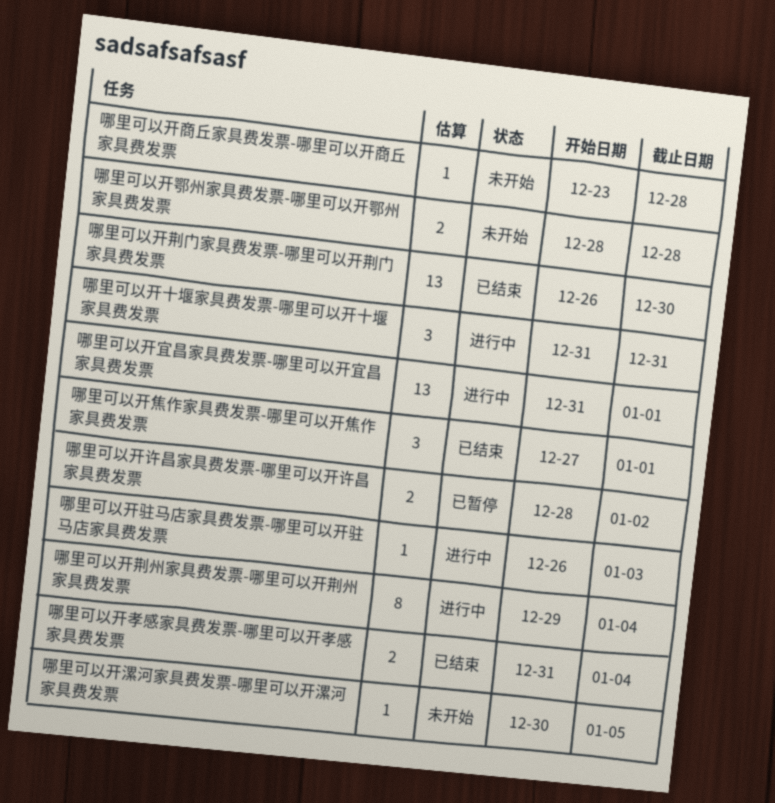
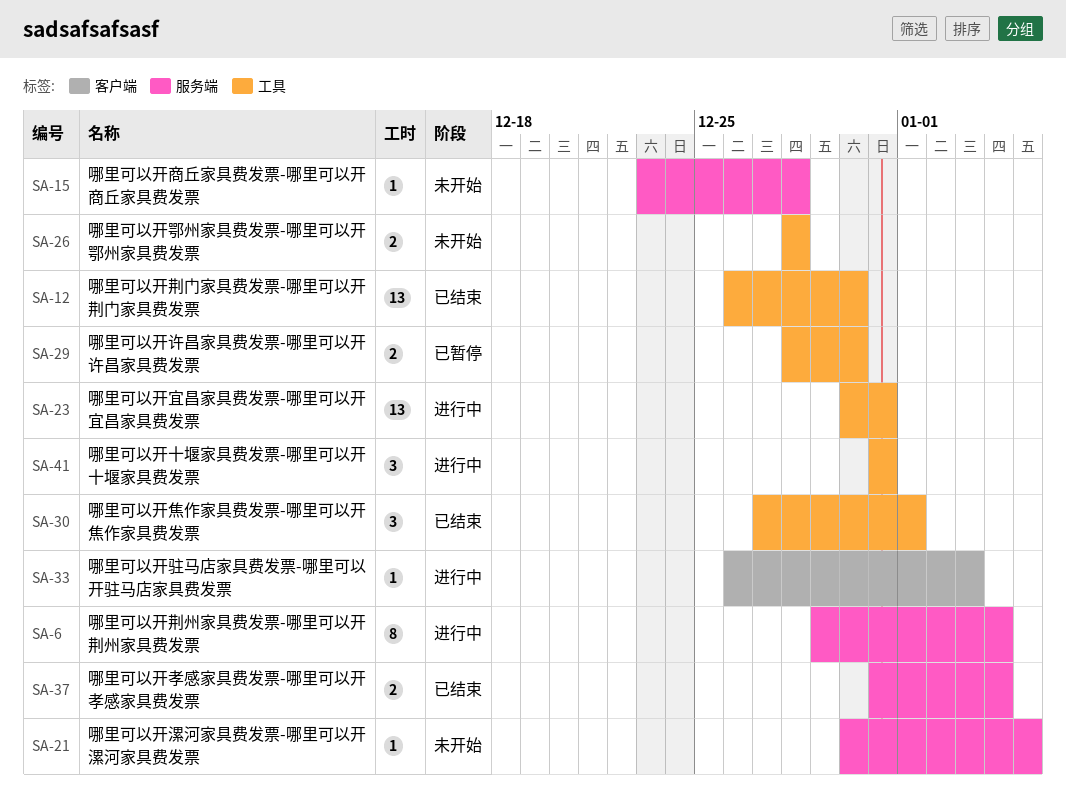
哪里可以开宜昌家具费发票-哪里可以开宜昌家具费发票, start: Dec 31 -> Dec 30
哪里可以开宜昌家具费发票-哪里可以开宜昌家具费发票, due: Jan 1 -> Dec 31
哪里可以开许昌家具费发票-哪里可以开许昌家具费发票, due: Jan 2 -> Dec 30

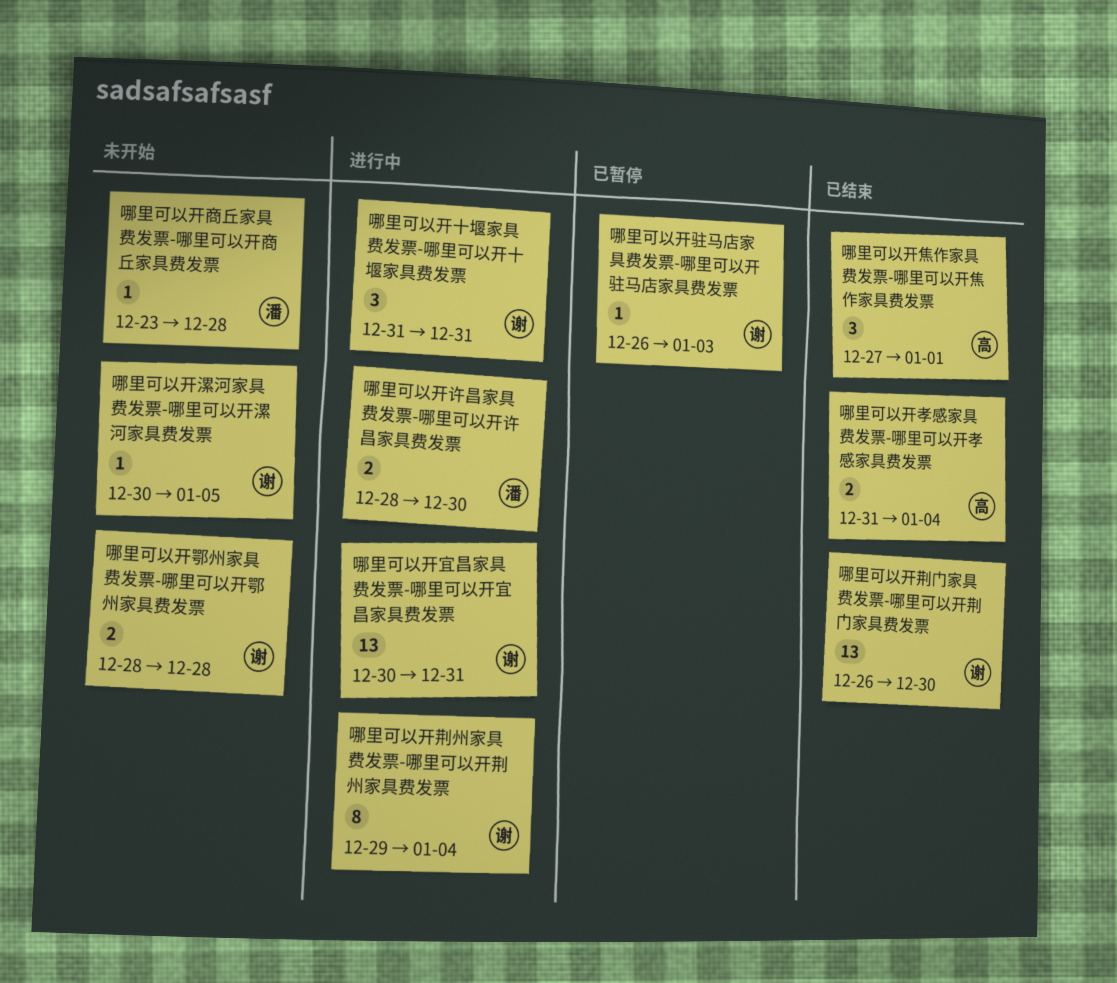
哪里可以开许昌家具费发票-哪里可以开许昌家具费发票, status: 已暂停 -> 进行中
哪里可以开驻马店家具费发票-哪里可以开驻马店家具费发票, status: 进行中 -> 已暂停

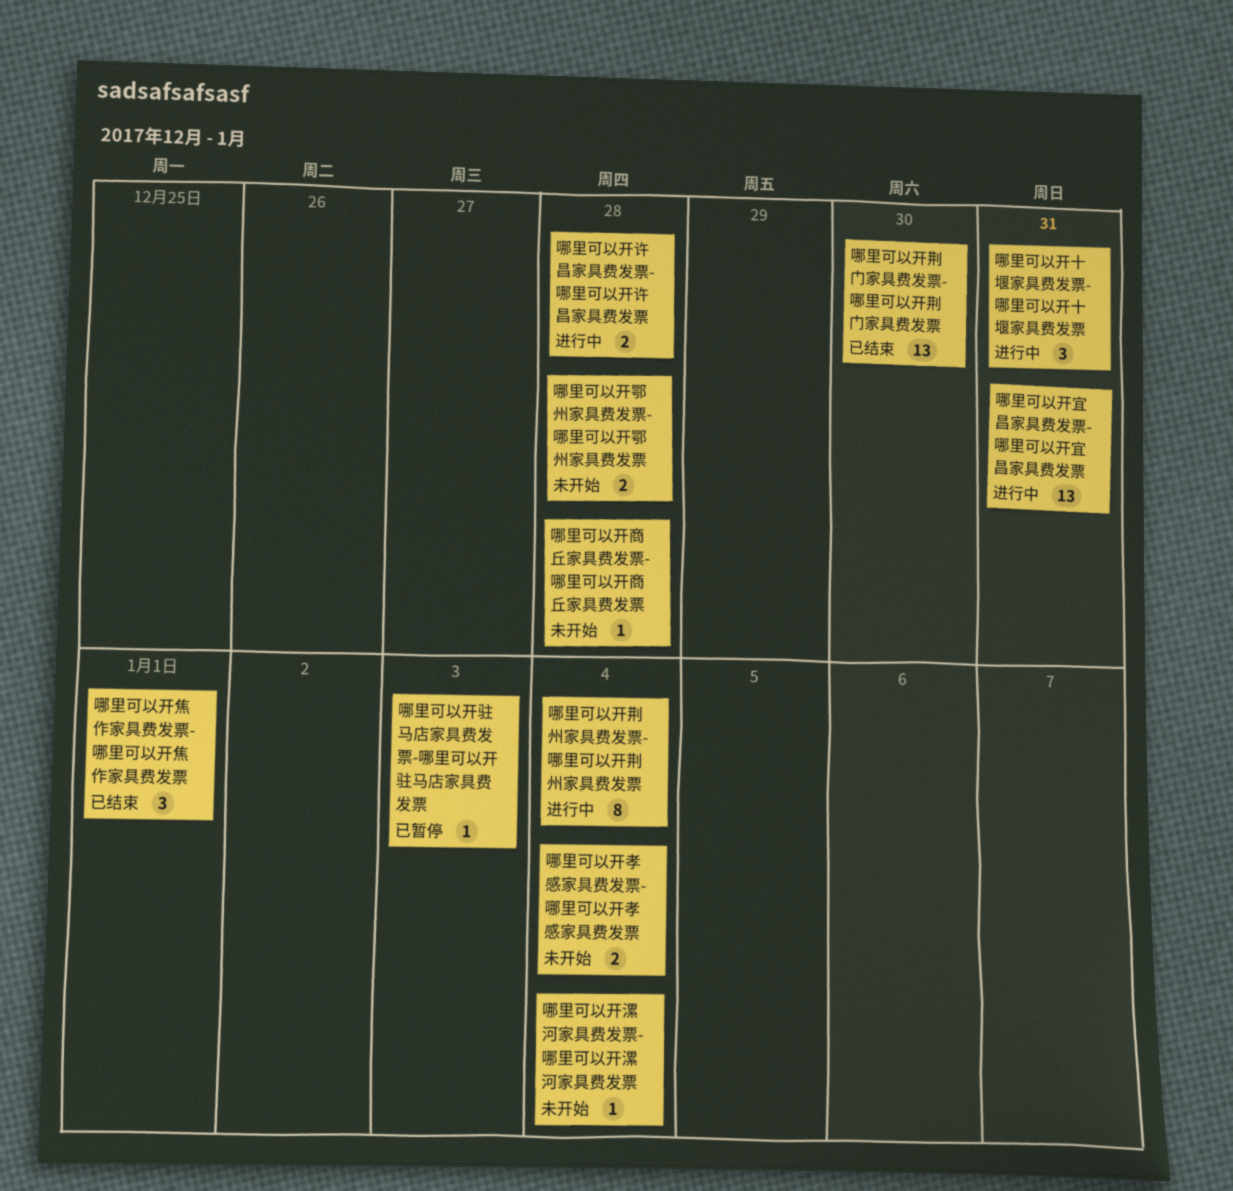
哪里可以开孝感家具费发票-哪里可以开孝感家具费发票, status: 已结束 -> 未开始
哪里可以开漯河家具费发票-哪里可以开漯河家具费发票, due: Jan 5 -> Jan 4
哪里可以开许昌家具费发票-哪里可以开许昌家具费发票, due: Dec 30 -> Dec 28

